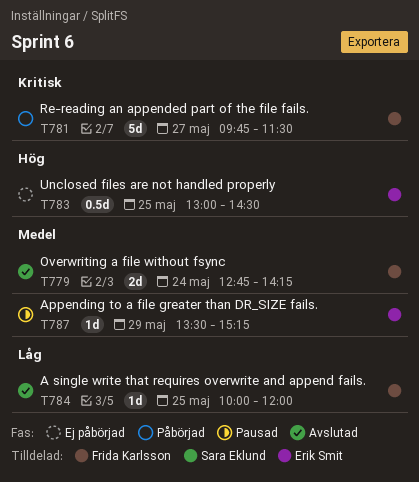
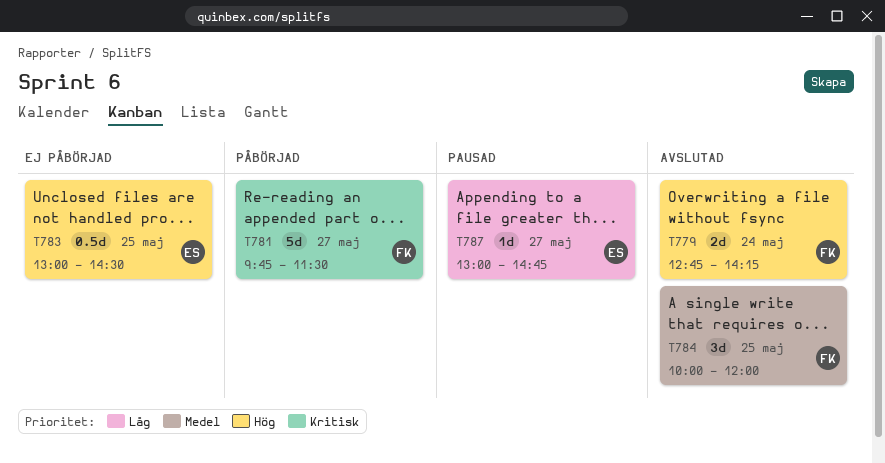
T779, priority: Medel -> Hög
T784, priority: Låg -> Medel
T784, estimate: 1d -> 3d
T787, priority: Medel -> Låg
T787, day: May 29 -> May 27
T787, begins: 13:30 -> 13:00
T787, ends: 15:15 -> 14:45

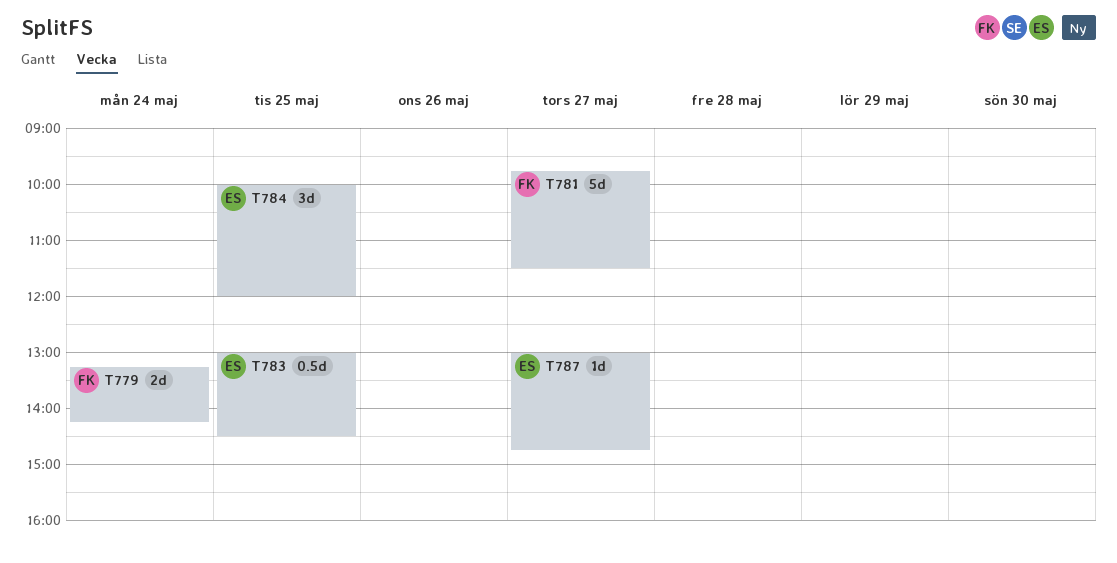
T779, begins: 12:45 -> 13:15
T784, owner: FK -> ES

